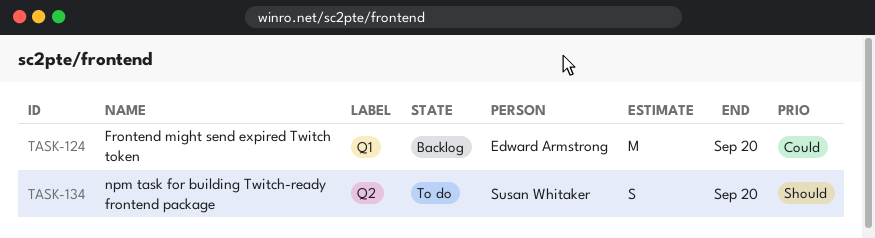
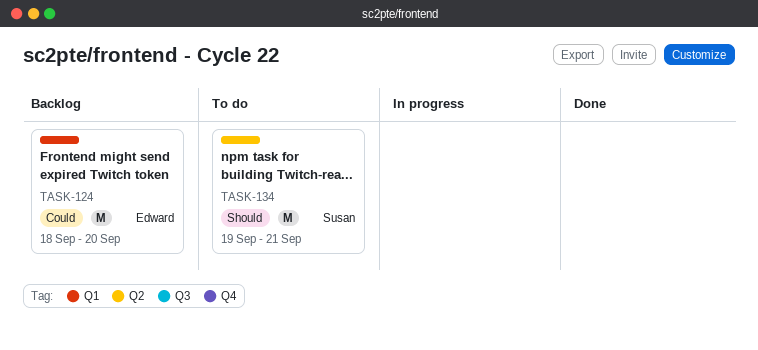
TASK-134, estimate: S -> M
TASK-134, due: Sep 20 -> Sep 21

